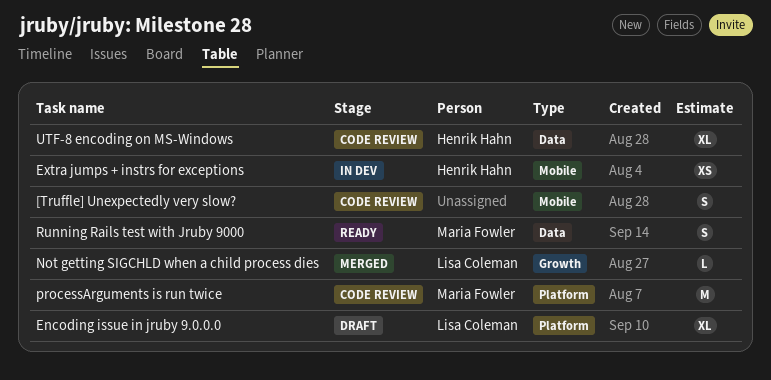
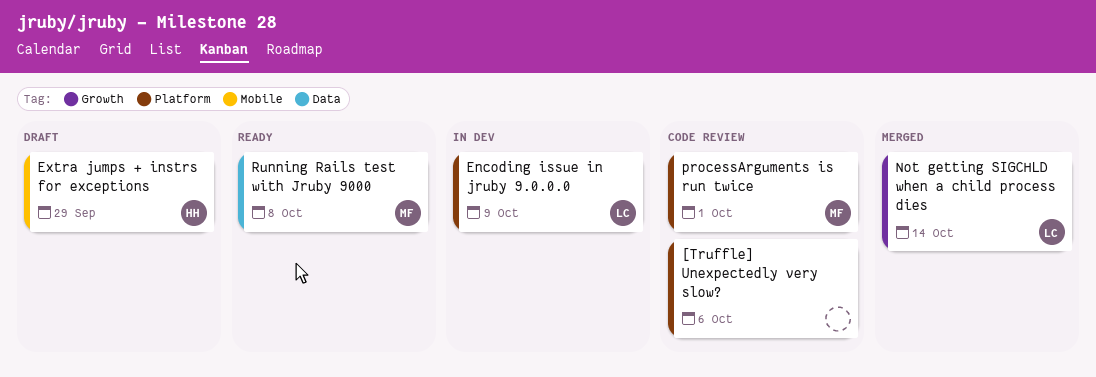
[Truffle] Unexpectedly very slow?, label: Mobile -> Platform
Encoding issue in jruby 9.0.0.0, status: Draft -> In dev
Extra jumps + instrs for exceptions, status: In dev -> Draft
UTF-8 encoding on MS-Windows: present -> none

